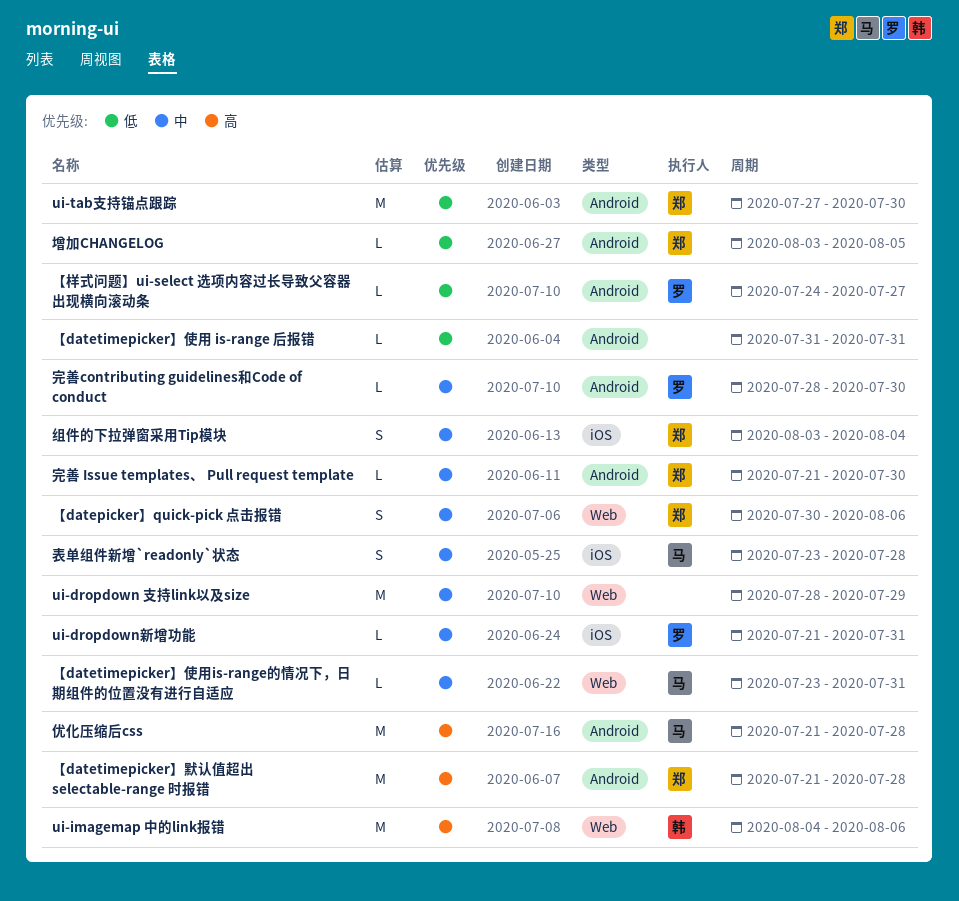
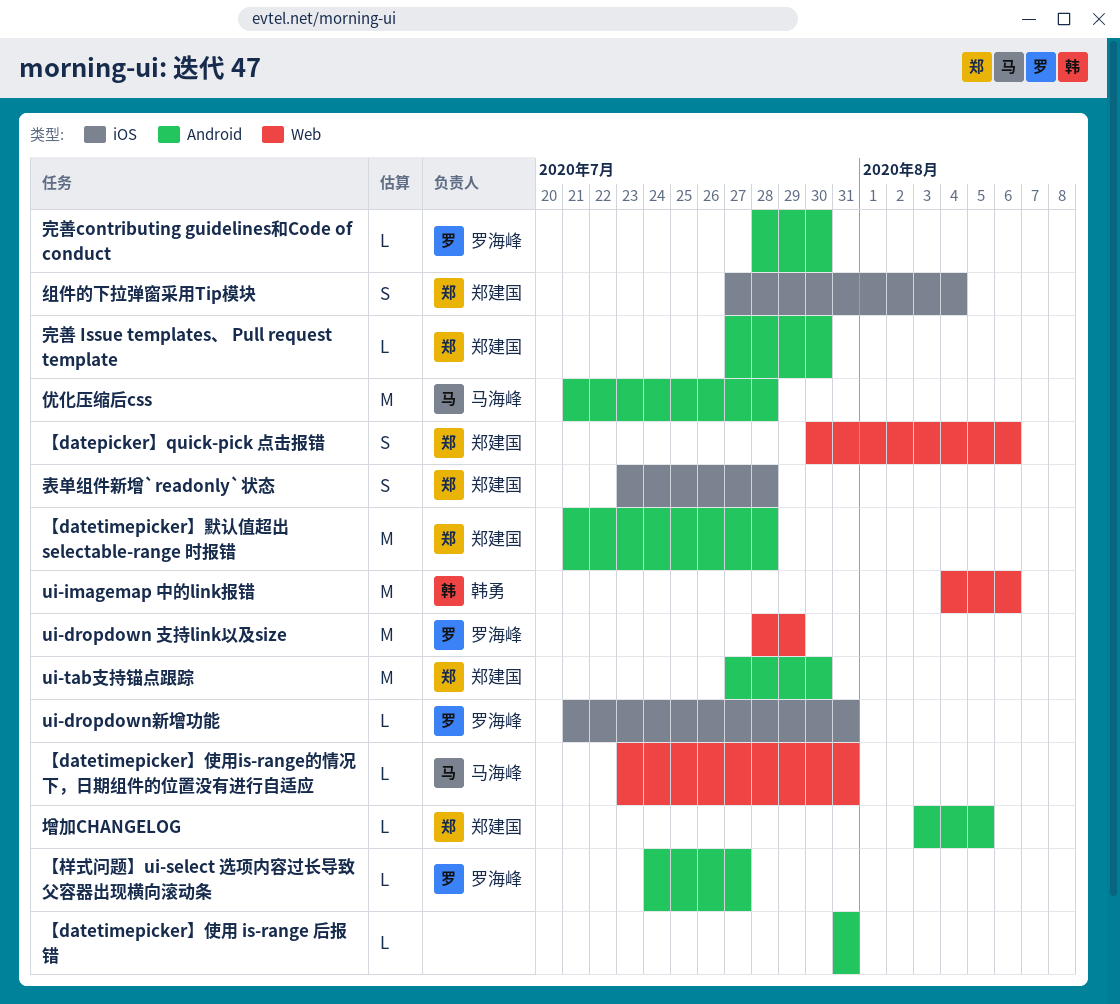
ui-dropdown 支持link以及size, owner: none -> 罗海峰
完善 Issue templates、 Pull request template, start: Jul 21 -> Jul 27
组件的下拉弹窗采用Tip模块, start: Aug 3 -> Jul 27
表单组件新增`readonly`状态, owner: 马海峰 -> 郑建国

